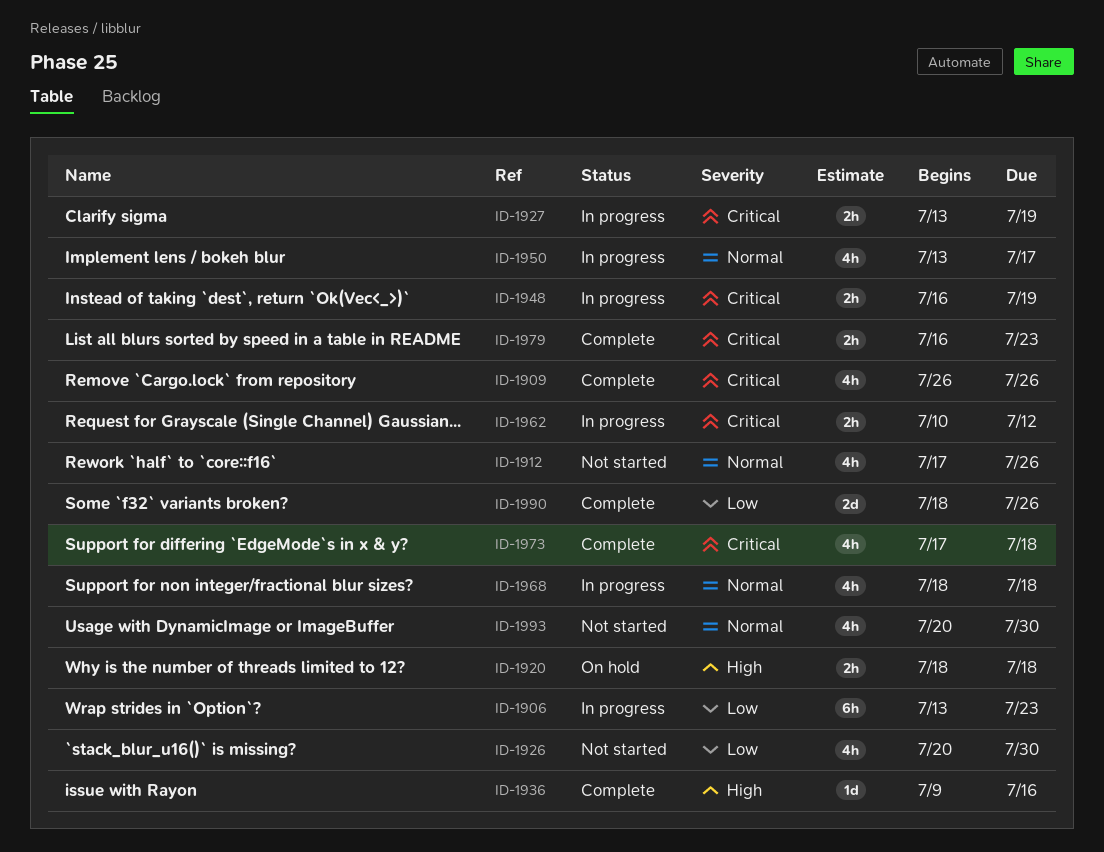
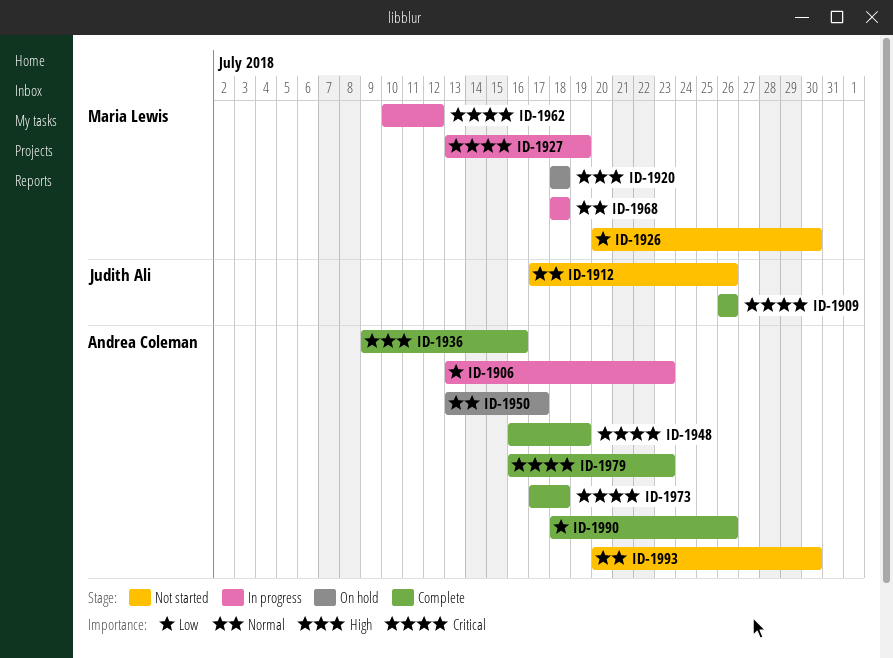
ID-1948, status: In progress -> Complete
ID-1950, status: In progress -> On hold

